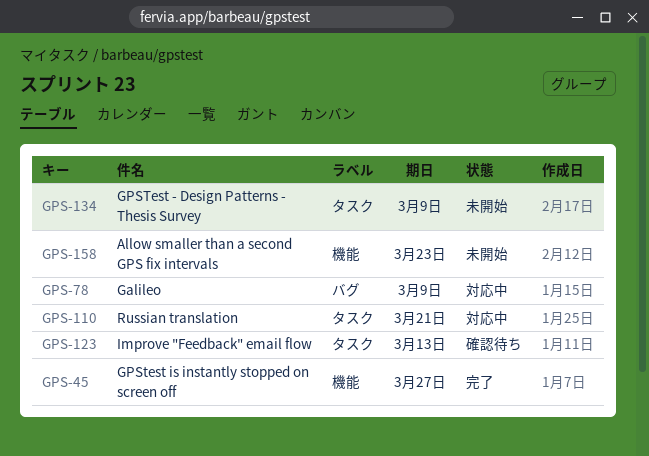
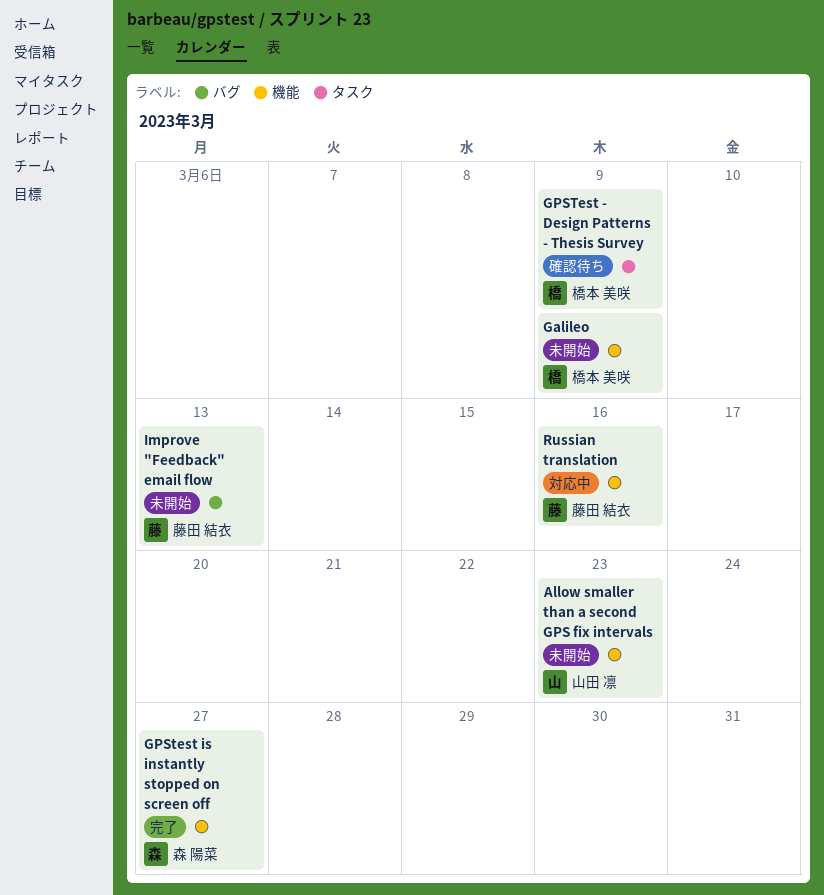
Galileo, status: 対応中 -> 未開始
Galileo, label: バグ -> 機能
GPSTest - Design Patterns - Thesis Survey, status: 未開始 -> 確認待ち
Improve "Feedback" email flow, status: 確認待ち -> 未開始
Improve "Feedback" email flow, label: タスク -> バグ
Russian translation, label: タスク -> 機能
Russian translation, due: Mar 21 -> Mar 16

